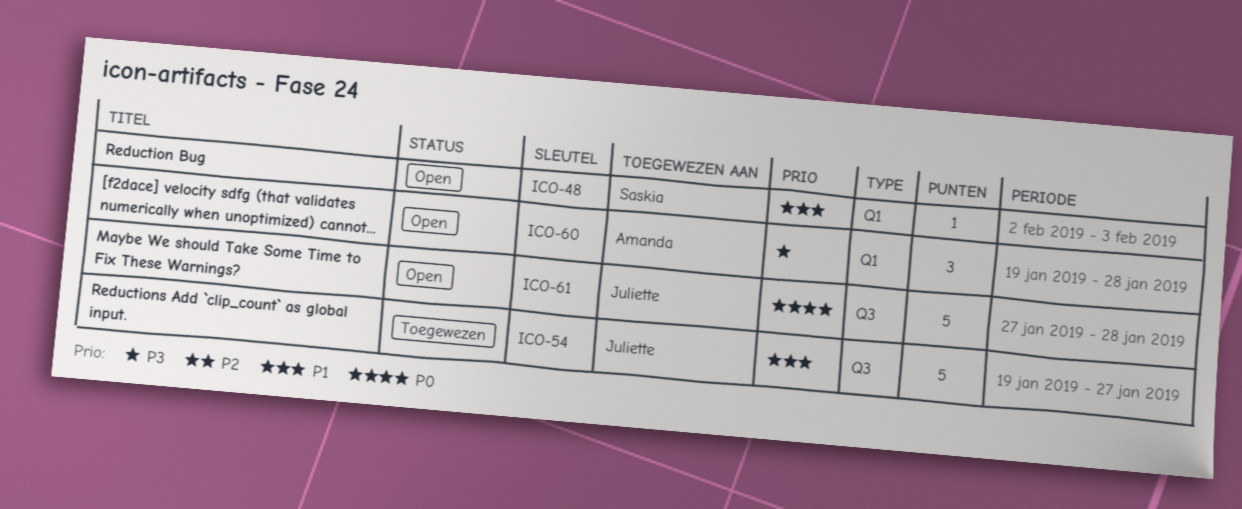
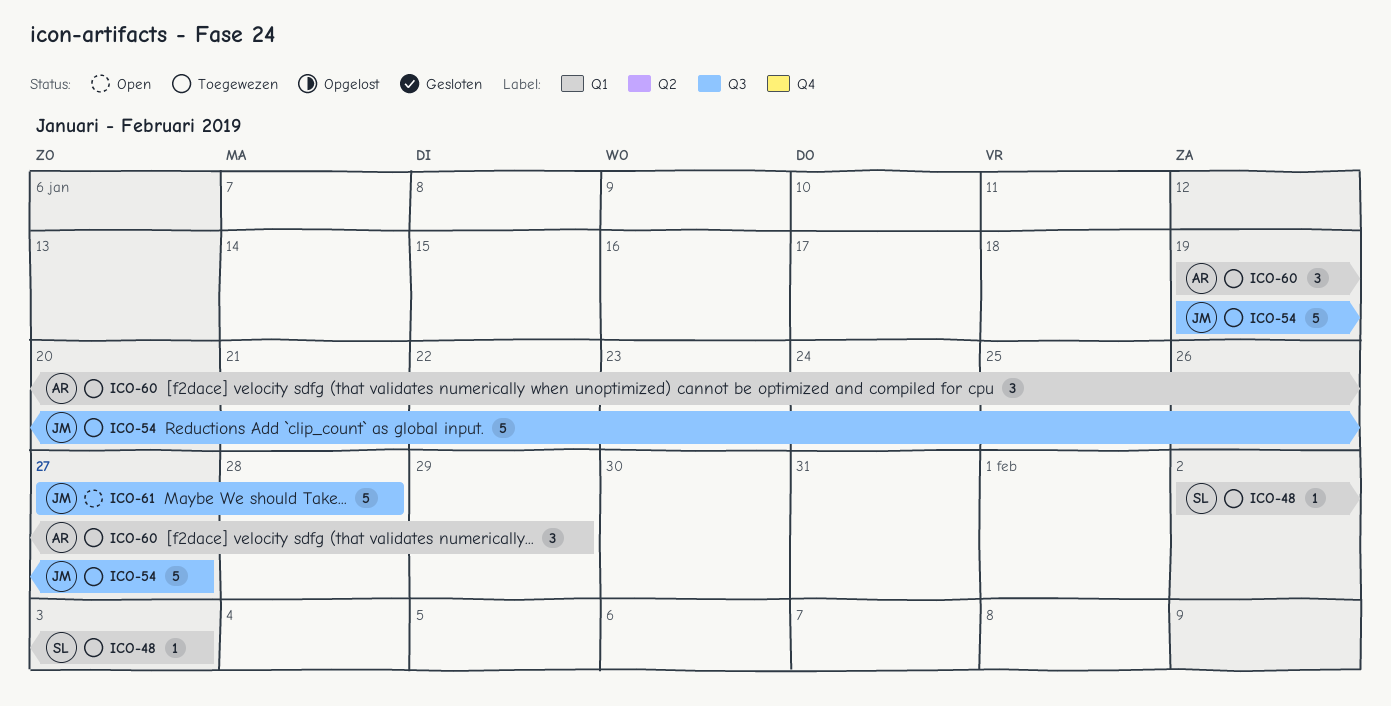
ICO-48, status: Open -> Toegewezen
ICO-60, status: Open -> Toegewezen
ICO-60, due: Jan 28 -> Jan 29

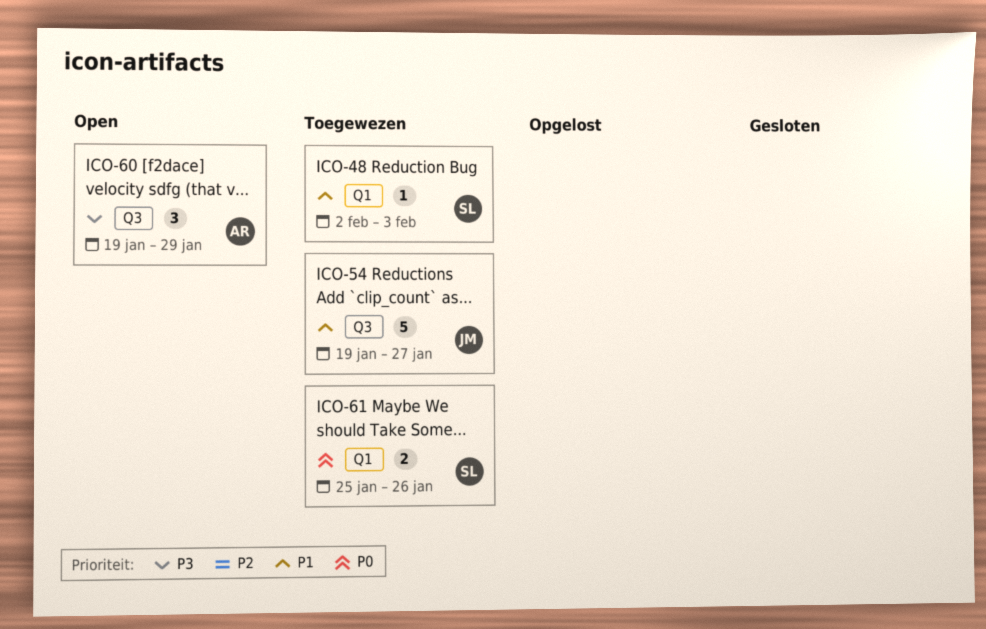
ICO-60, status: Toegewezen -> Open
ICO-60, label: Q1 -> Q3
ICO-61, status: Open -> Toegewezen
ICO-61, owner: JM -> SL
ICO-61, label: Q3 -> Q1
ICO-61, estimate: 5 -> 2
ICO-61, start: Jan 27 -> Jan 25
ICO-61, due: Jan 28 -> Jan 26

